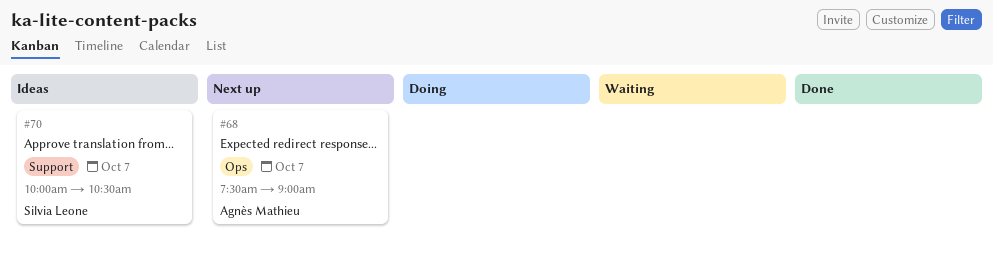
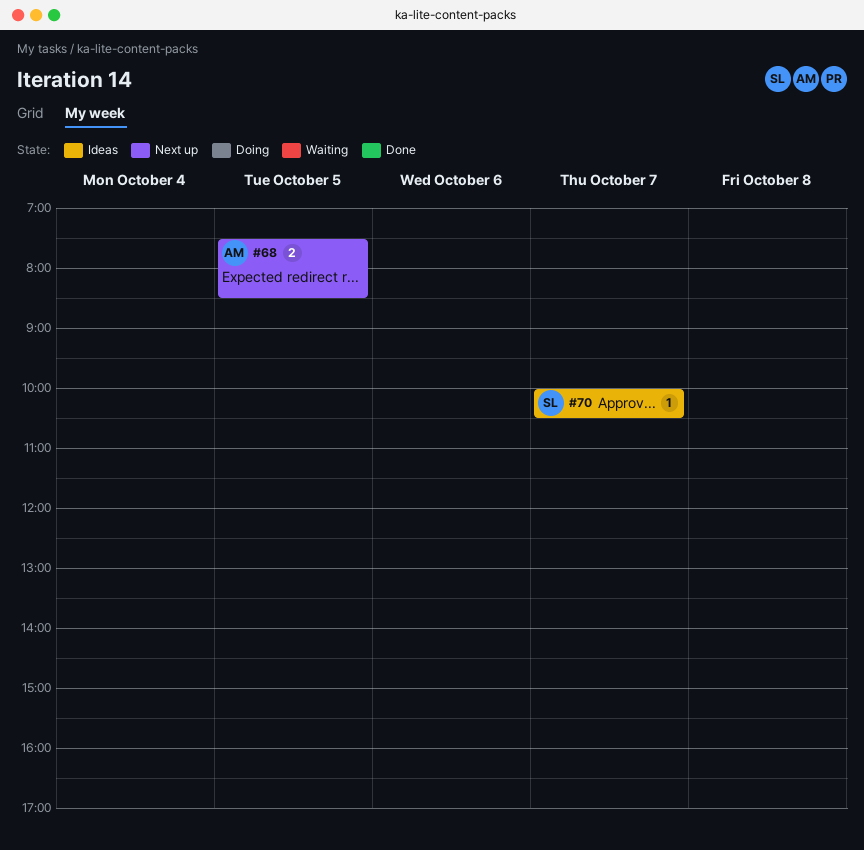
#68, day: Oct 7 -> Oct 5
#68, ends: 09:00 -> 08:30

